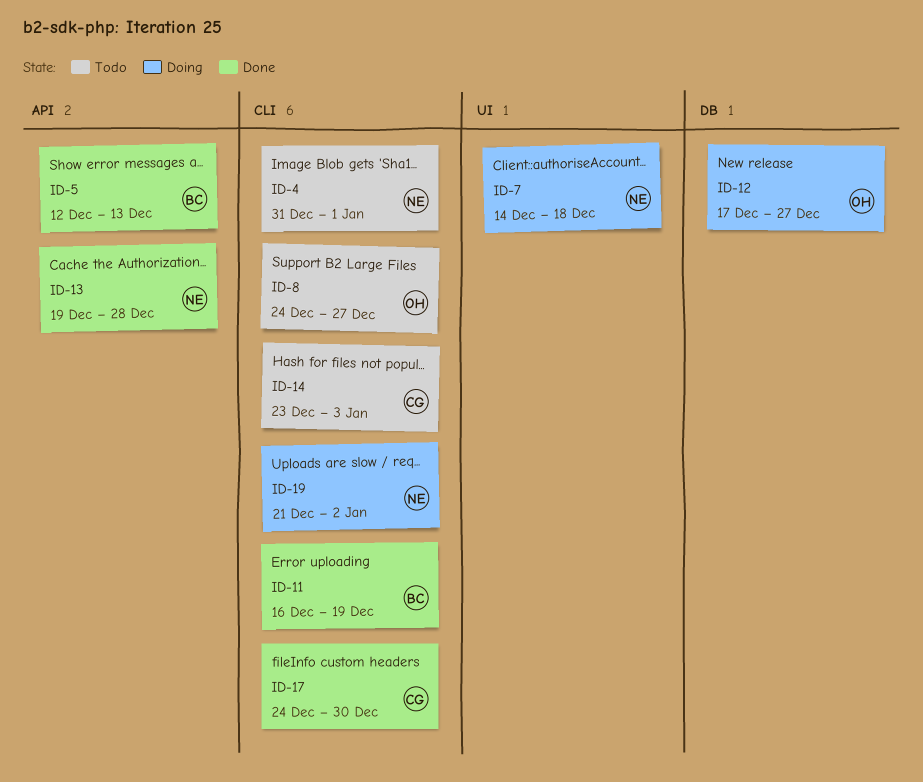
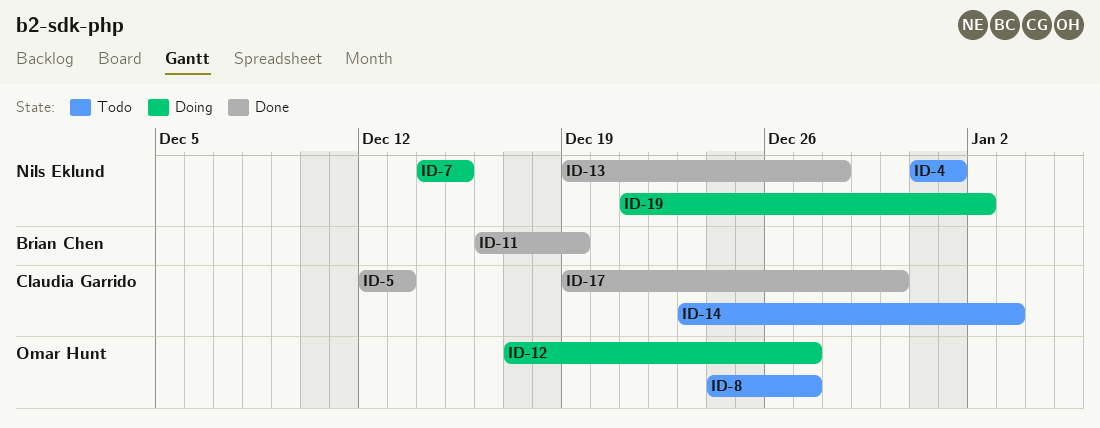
ID-5, owner: Brian Chen -> Claudia Garrido
ID-7, due: Dec 18 -> Dec 15
ID-17, start: Dec 24 -> Dec 19

